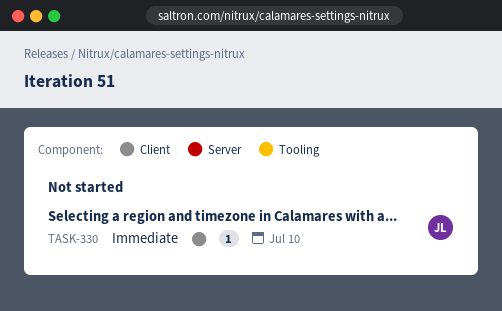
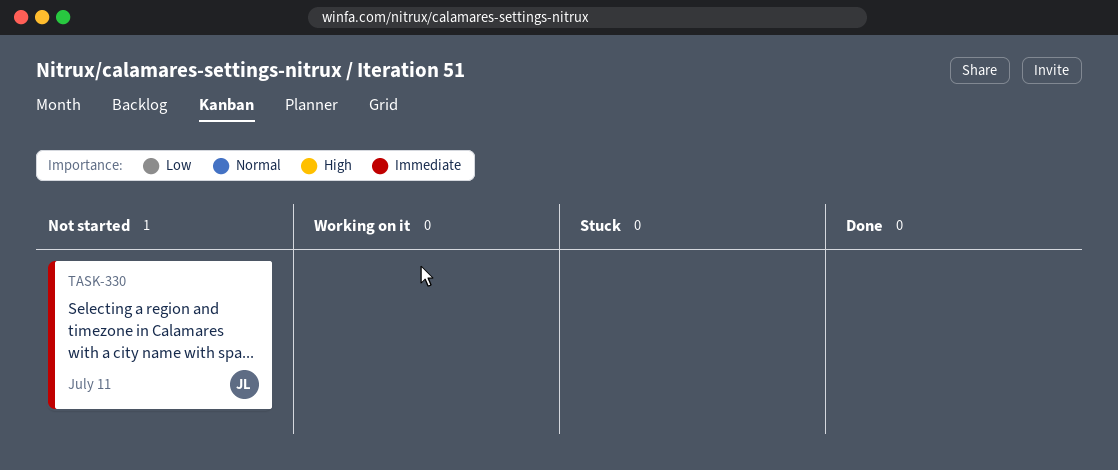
TASK-330, due: Jul 10 -> Jul 11

